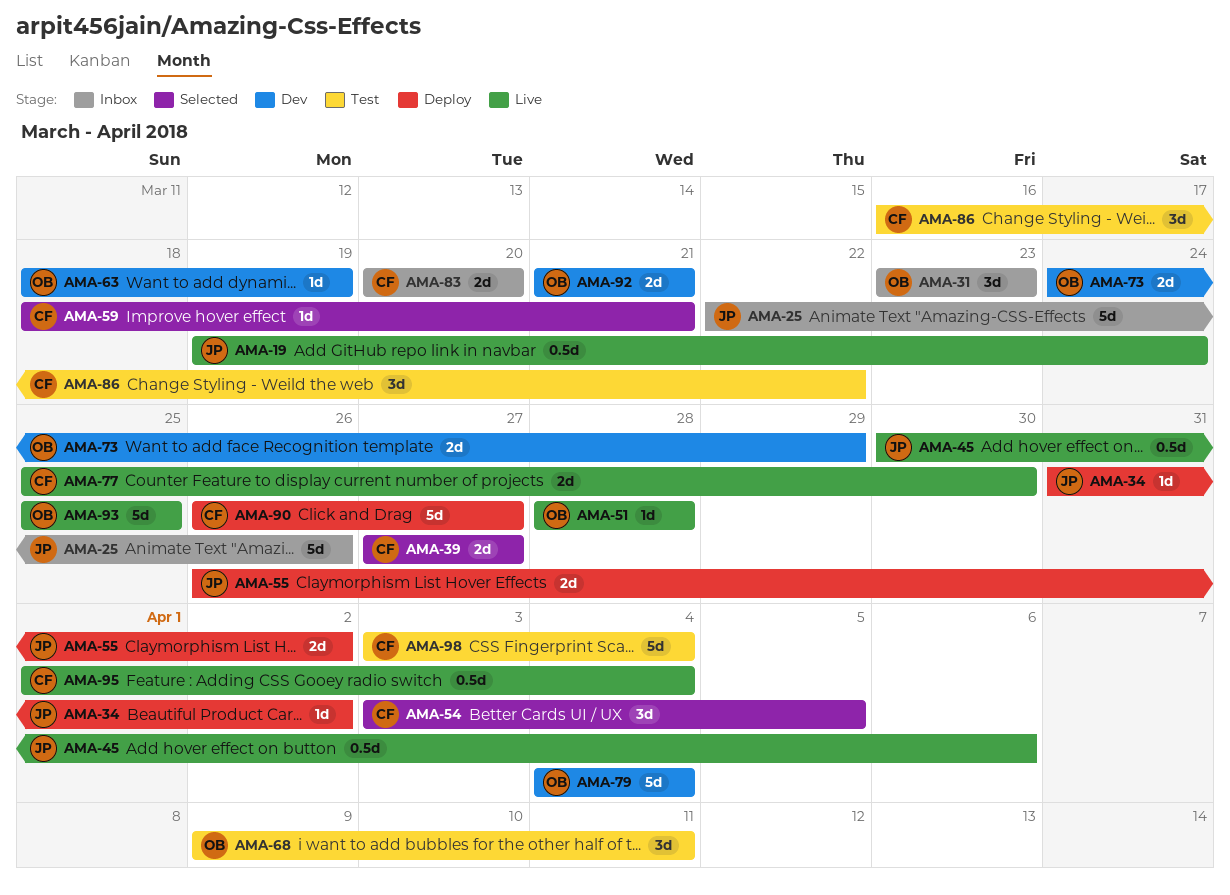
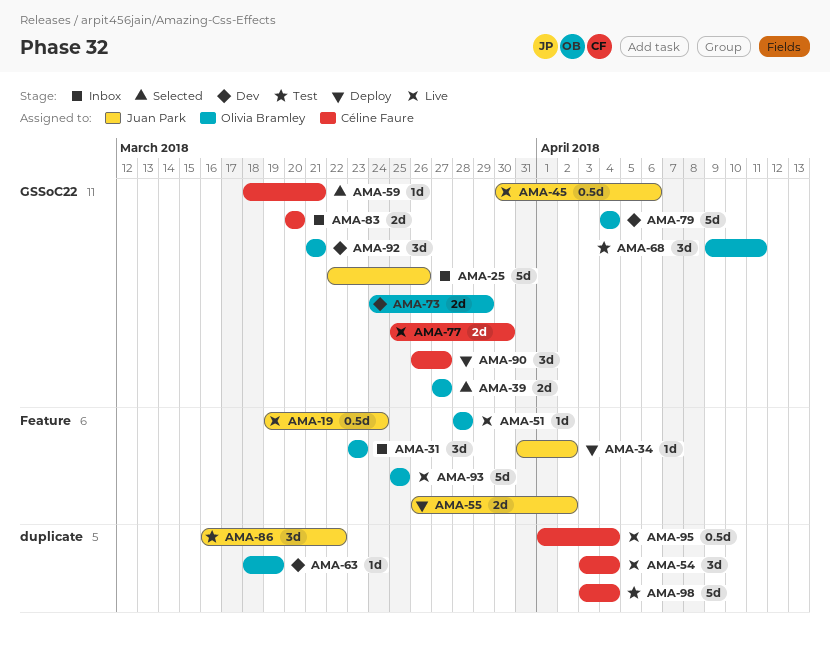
AMA-39, owner: Céline Faure -> Olivia Bramley
AMA-54, status: Selected -> Live
AMA-54, due: Apr 5 -> Apr 4
AMA-86, owner: Céline Faure -> Juan Park
AMA-90, estimate: 5d -> 3d
AMA-92, estimate: 2d -> 3d

